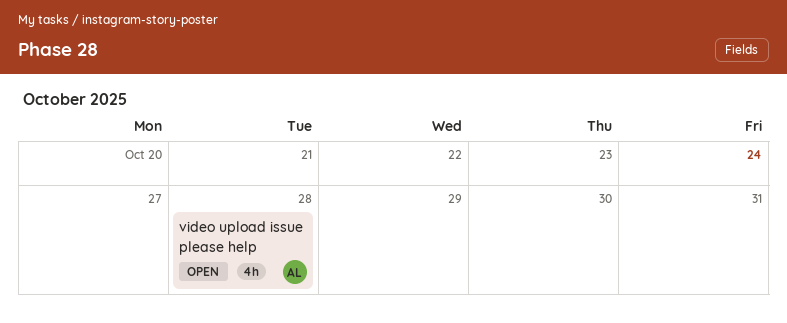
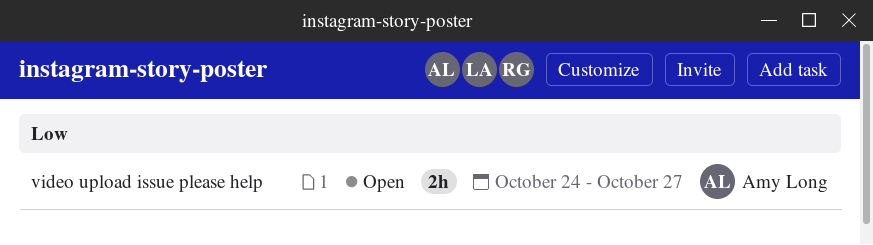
video upload issue please help, estimate: 4h -> 2h
video upload issue please help, due: Oct 28 -> Oct 27

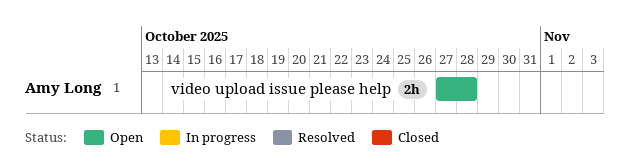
video upload issue please help, start: Oct 24 -> Oct 27
video upload issue please help, due: Oct 27 -> Oct 28

